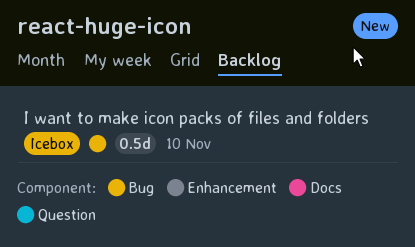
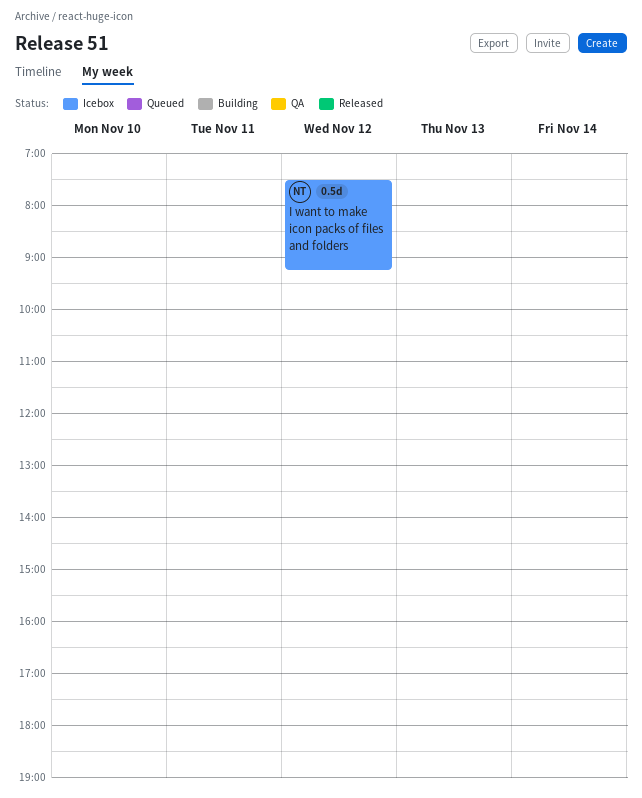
I want to make icon packs of files and folders, day: Nov 10 -> Nov 12

